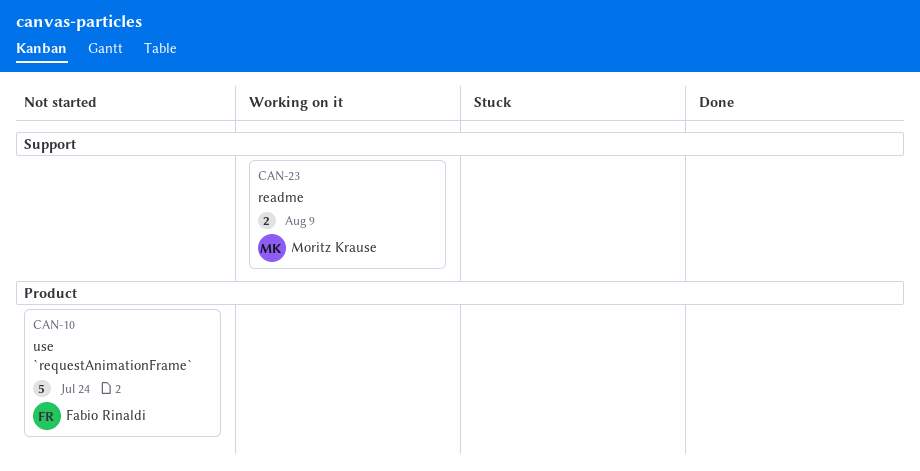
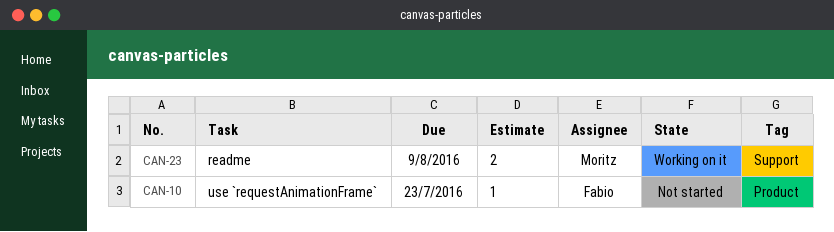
CAN-10, estimate: 5 -> 1
CAN-10, due: Jul 24 -> Jul 23

